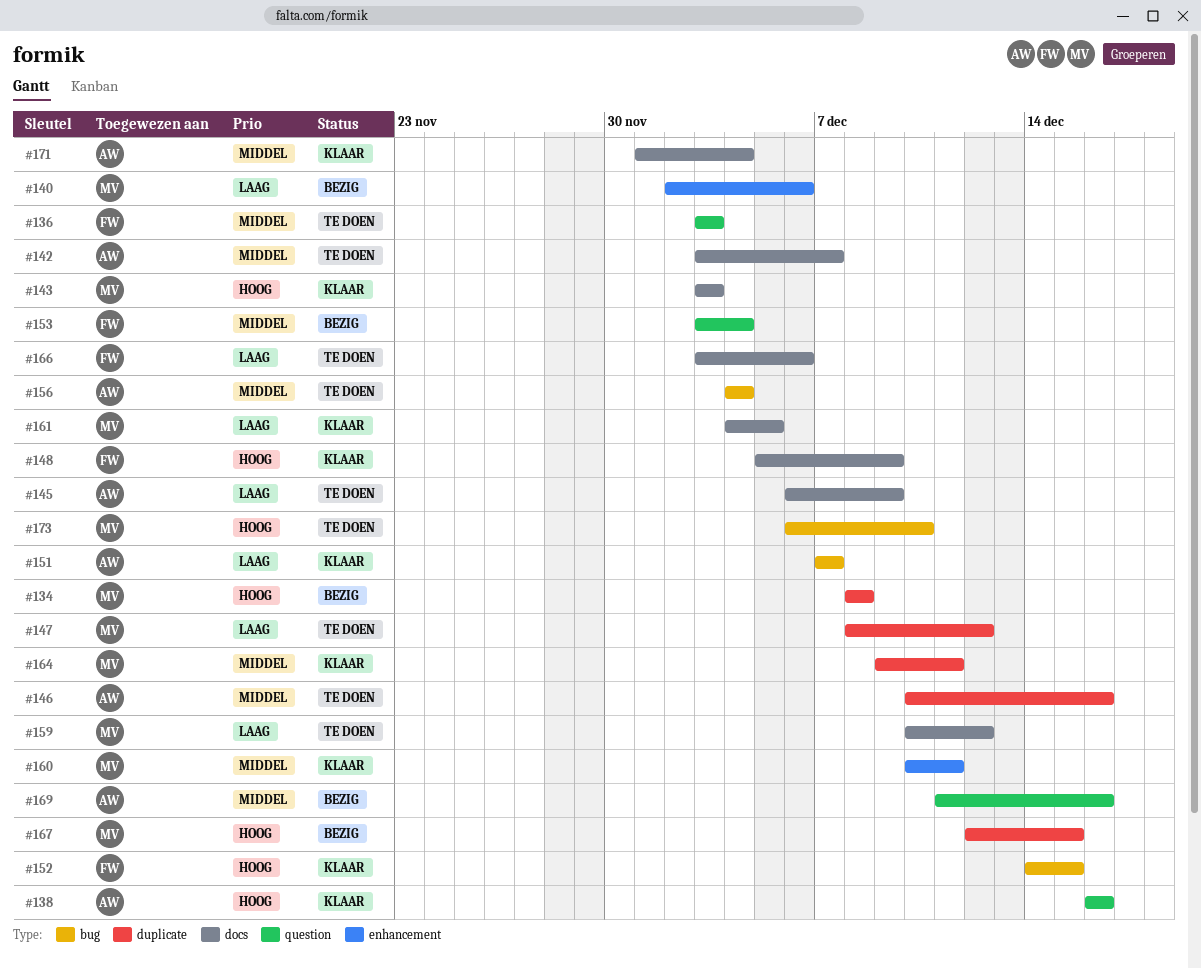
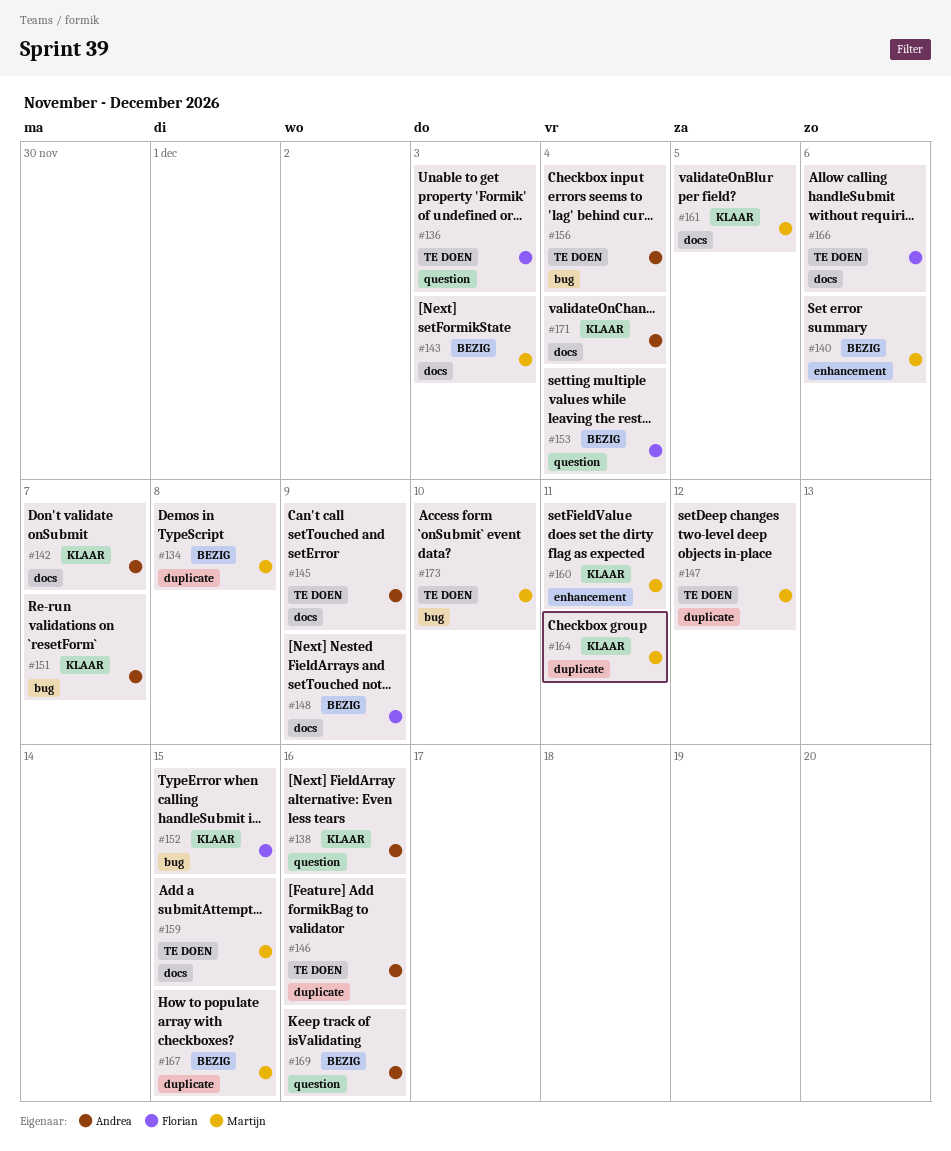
#142, status: Te doen -> Klaar
#143, status: Klaar -> Bezig
#148, status: Klaar -> Bezig
#159, due: Dec 12 -> Dec 15

